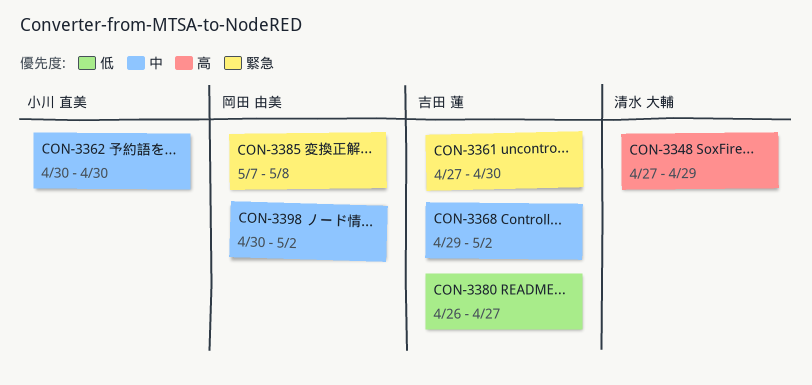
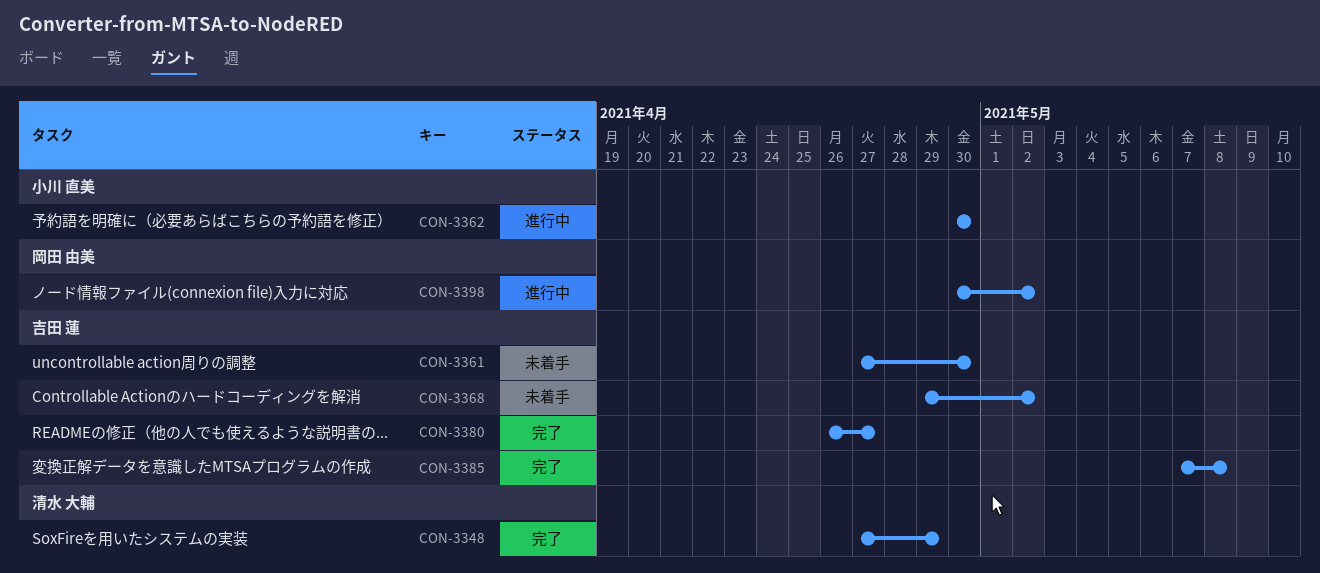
CON-3385, owner: 岡田 由美 -> 吉田 蓮

